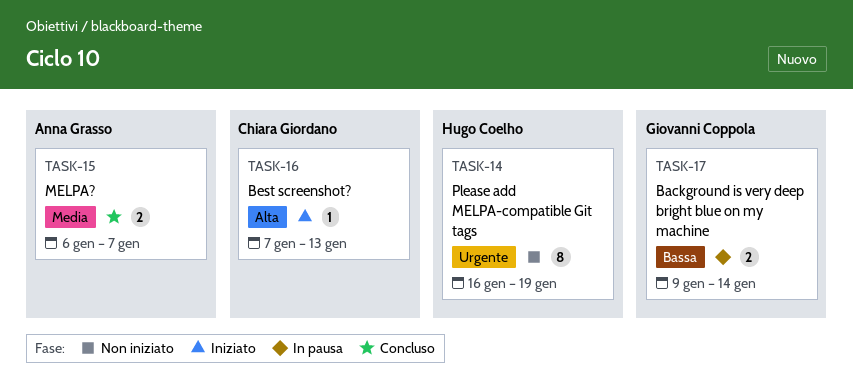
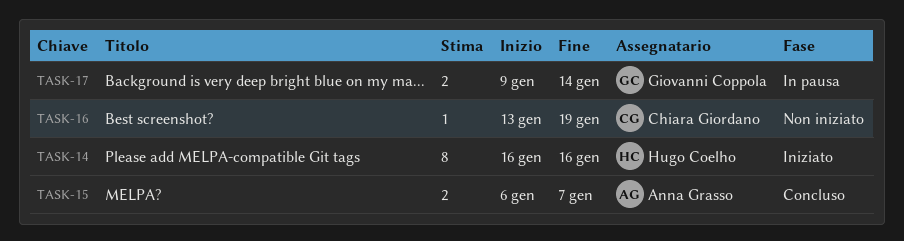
TASK-14, status: Non iniziato -> Iniziato
TASK-14, due: Jan 19 -> Jan 16
TASK-16, status: Iniziato -> Non iniziato
TASK-16, start: Jan 7 -> Jan 13
TASK-16, due: Jan 13 -> Jan 19

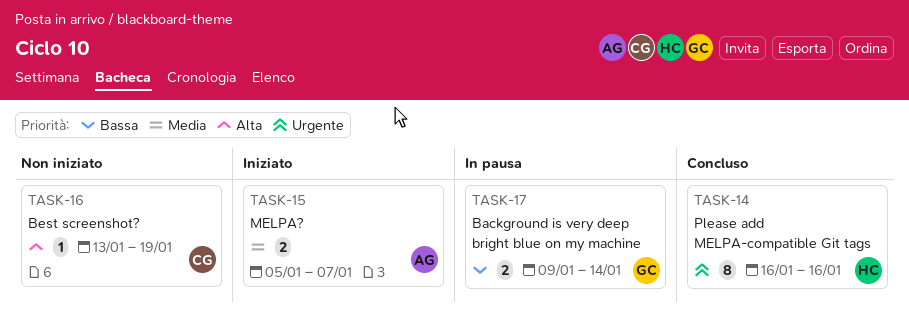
TASK-14, status: Iniziato -> Concluso
TASK-15, status: Concluso -> Iniziato
TASK-15, start: Jan 6 -> Jan 5

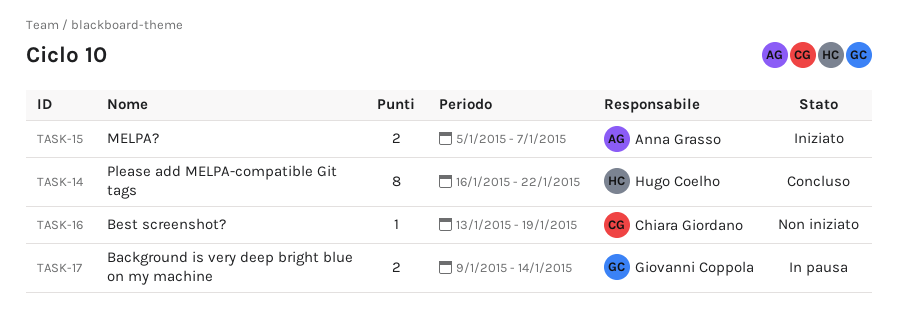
TASK-14, due: Jan 16 -> Jan 22

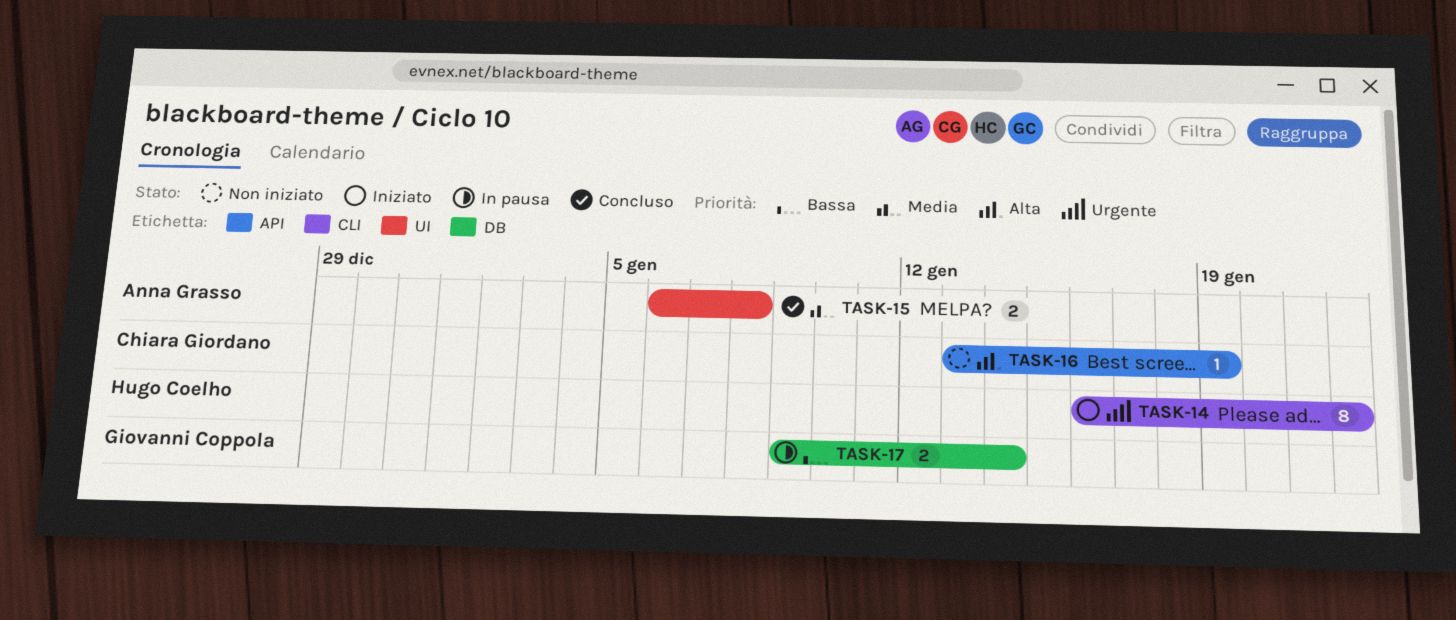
TASK-14, status: Concluso -> Iniziato
TASK-15, status: Iniziato -> Concluso
TASK-15, start: Jan 5 -> Jan 6
TASK-15, due: Jan 7 -> Jan 8

